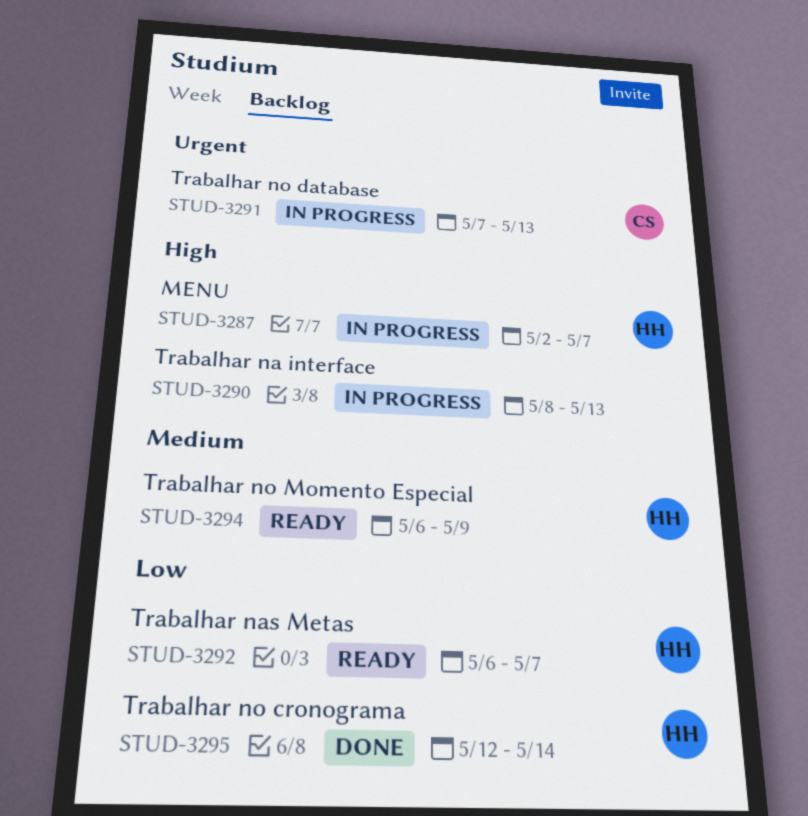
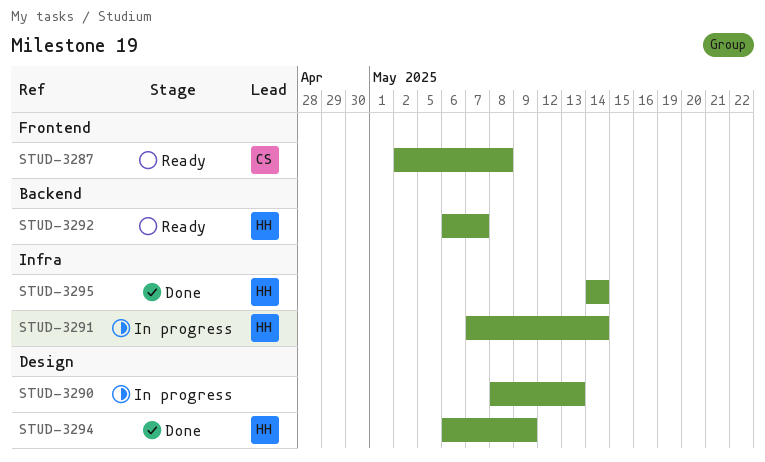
STUD-3287, status: In progress -> Ready
STUD-3287, owner: HH -> CS
STUD-3287, due: May 7 -> May 8
STUD-3291, owner: CS -> HH
STUD-3291, due: May 13 -> May 14
STUD-3294, status: Ready -> Done
STUD-3295, start: May 12 -> May 14

